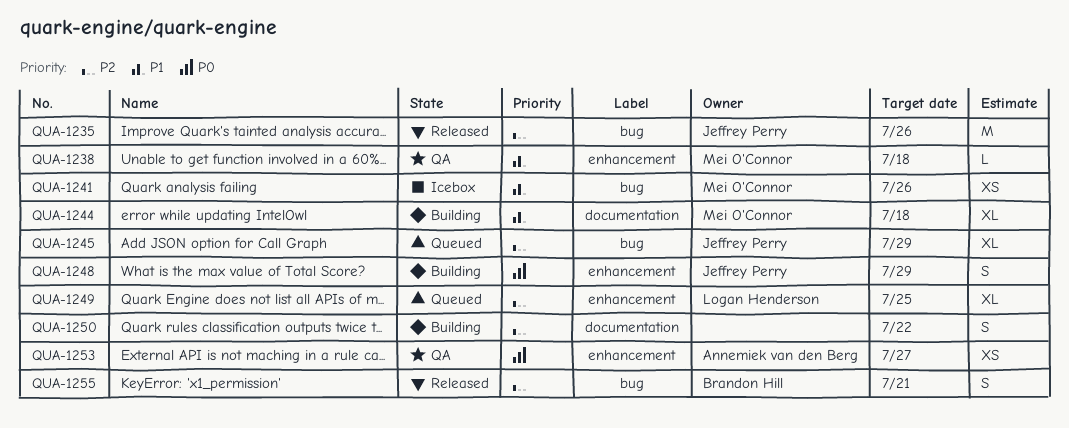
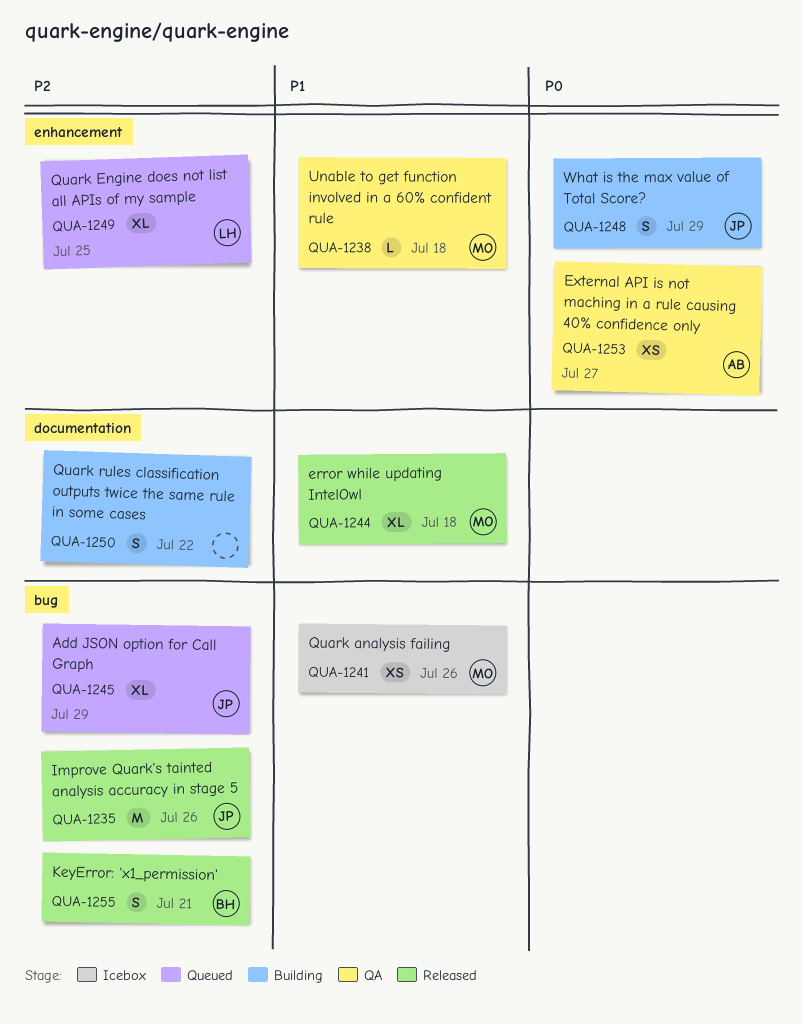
QUA-1244, status: Building -> Released

